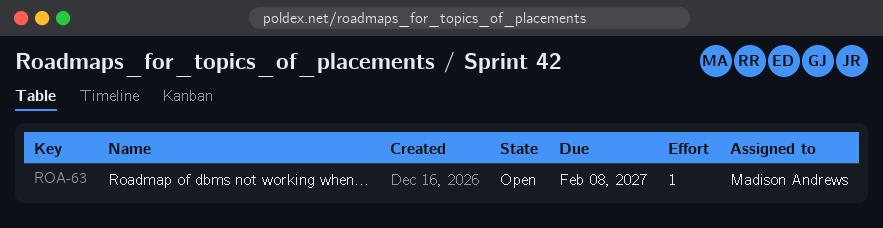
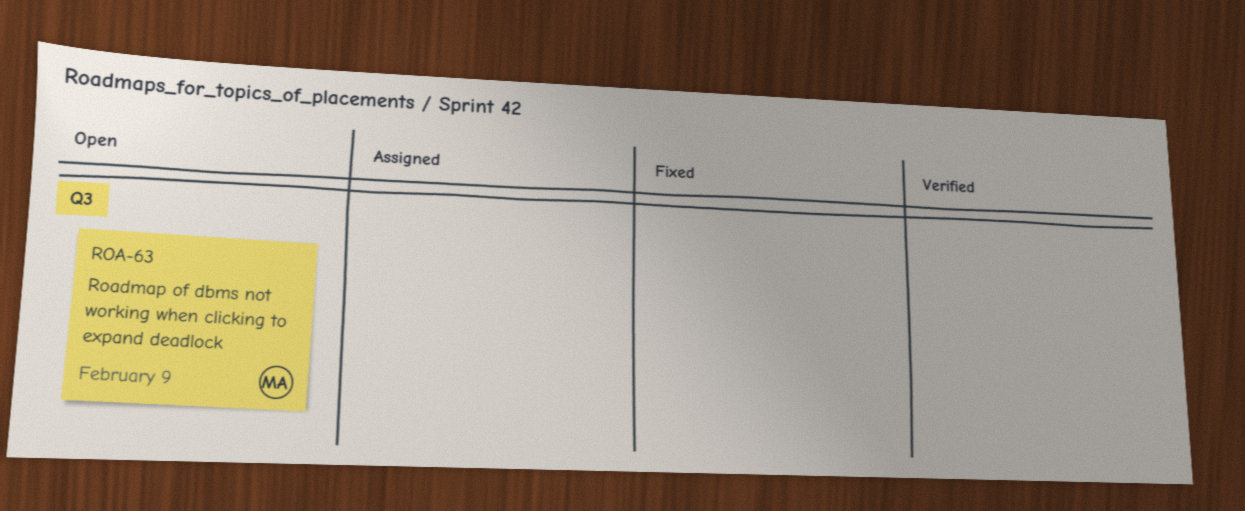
ROA-63, due: Feb 8 -> Feb 9

